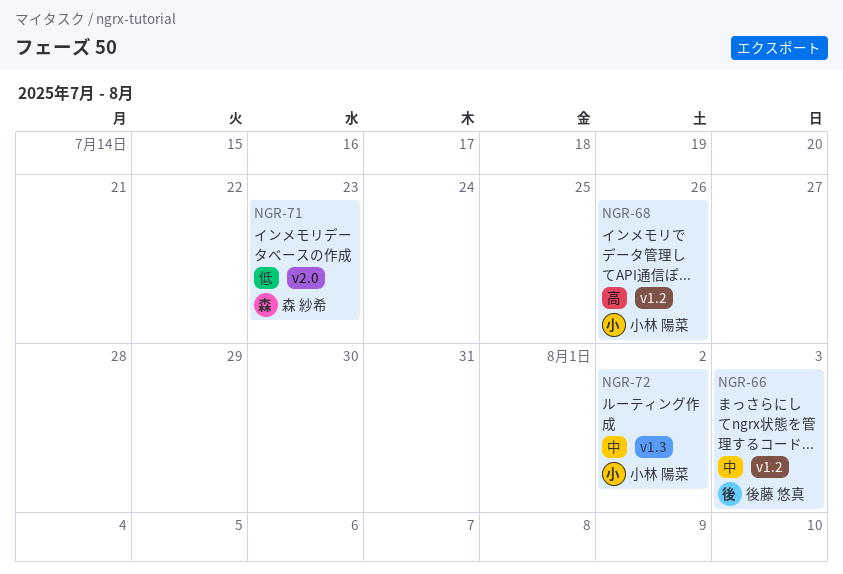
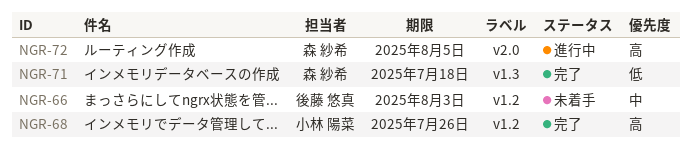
NGR-71, label: v2.0 -> v1.3
NGR-71, due: Jul 23 -> Jul 18
NGR-72, owner: 小林 陽菜 -> 森 紗希
NGR-72, priority: 中 -> 高
NGR-72, label: v1.3 -> v2.0
NGR-72, due: Aug 2 -> Aug 5

